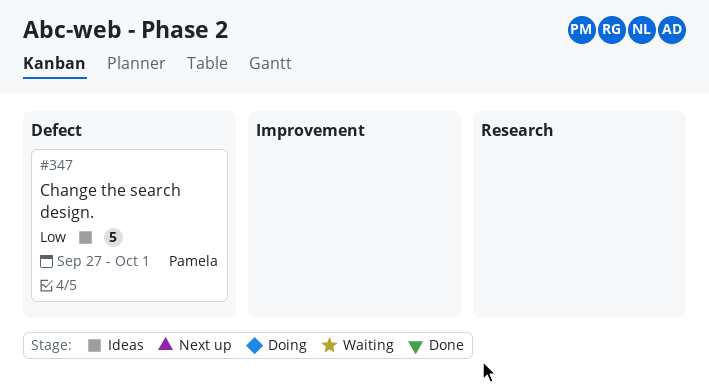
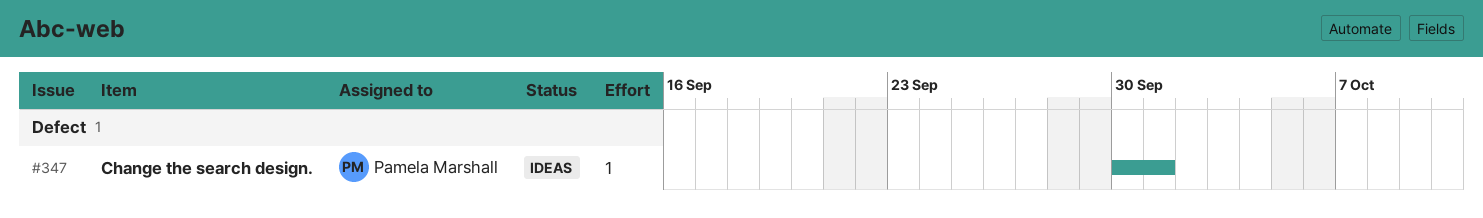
#347, estimate: 5 -> 1
#347, start: Sep 27 -> Sep 30

